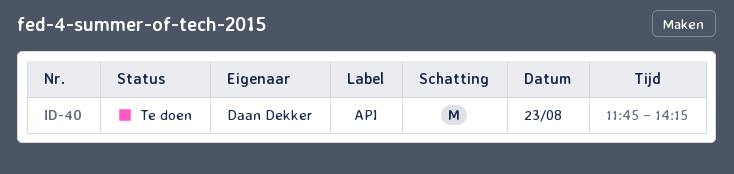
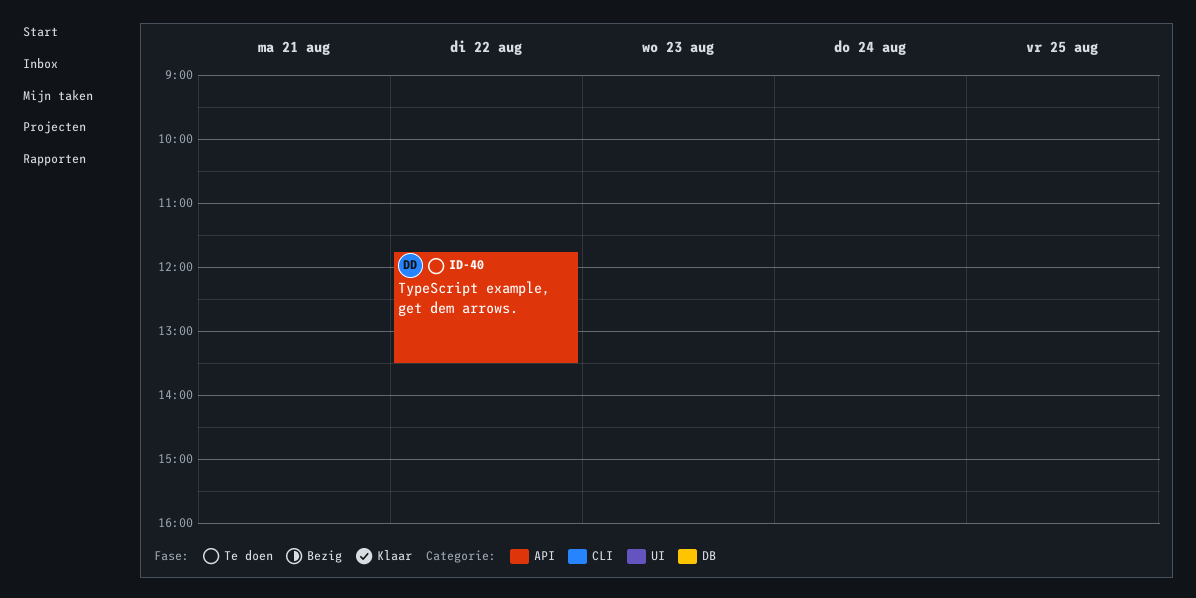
ID-40, day: Aug 23 -> Aug 22
ID-40, ends: 14:15 -> 13:30

